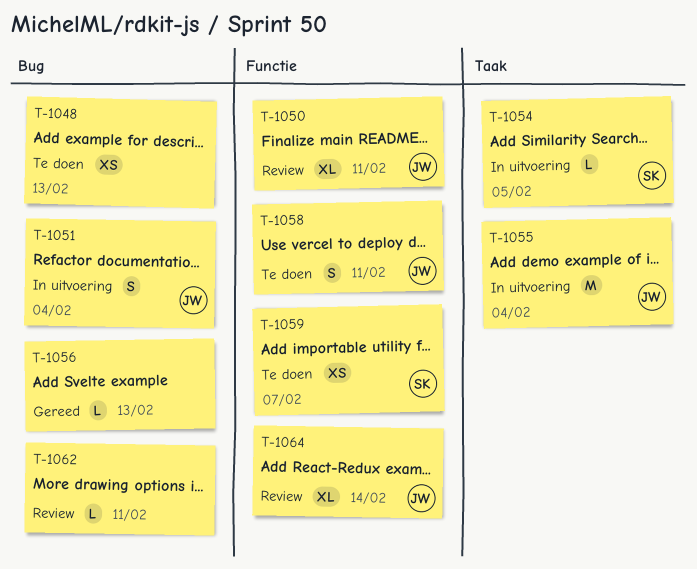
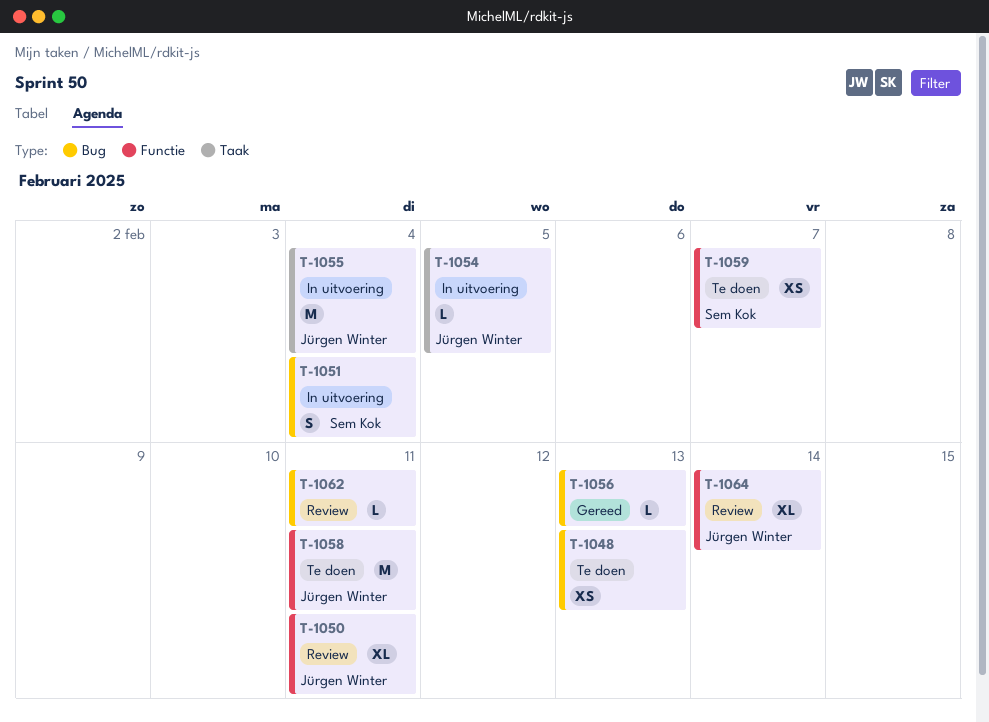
T-1051, owner: Jürgen Winter -> Sem Kok
T-1054, owner: Sem Kok -> Jürgen Winter
T-1058, estimate: S -> M

